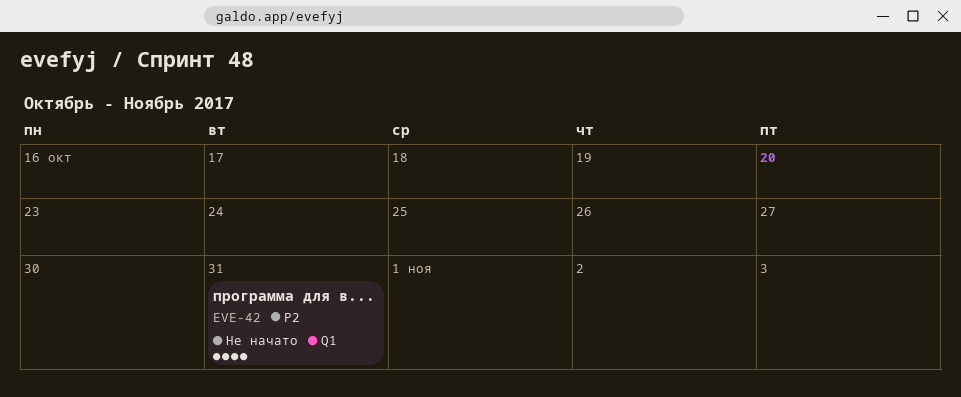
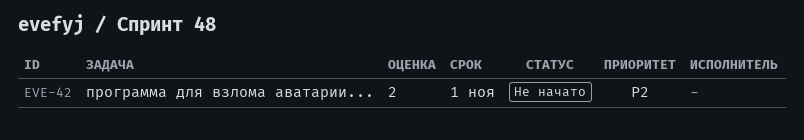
EVE-42, estimate: 4 -> 2
EVE-42, due: Oct 31 -> Nov 1

